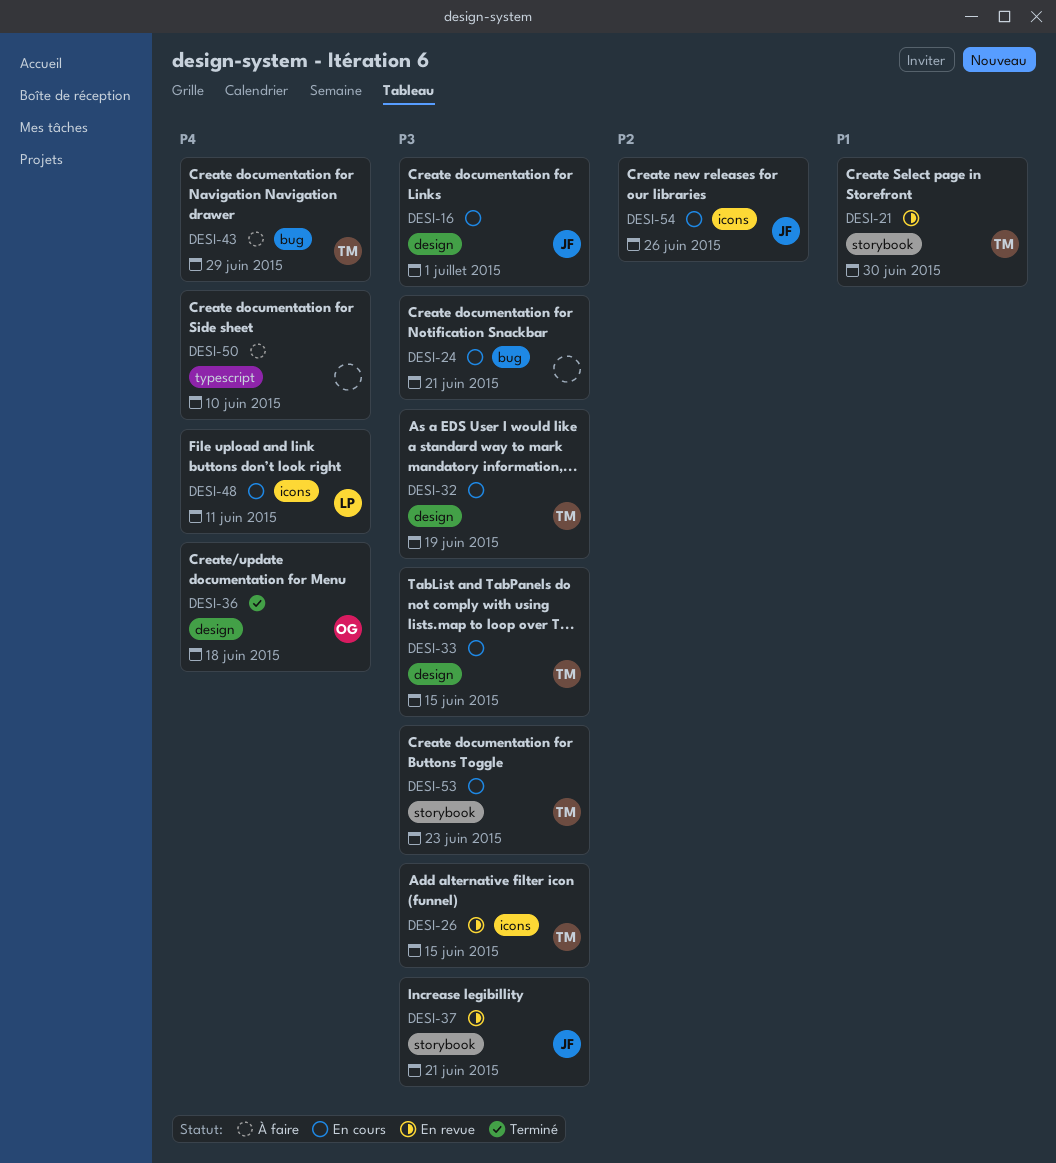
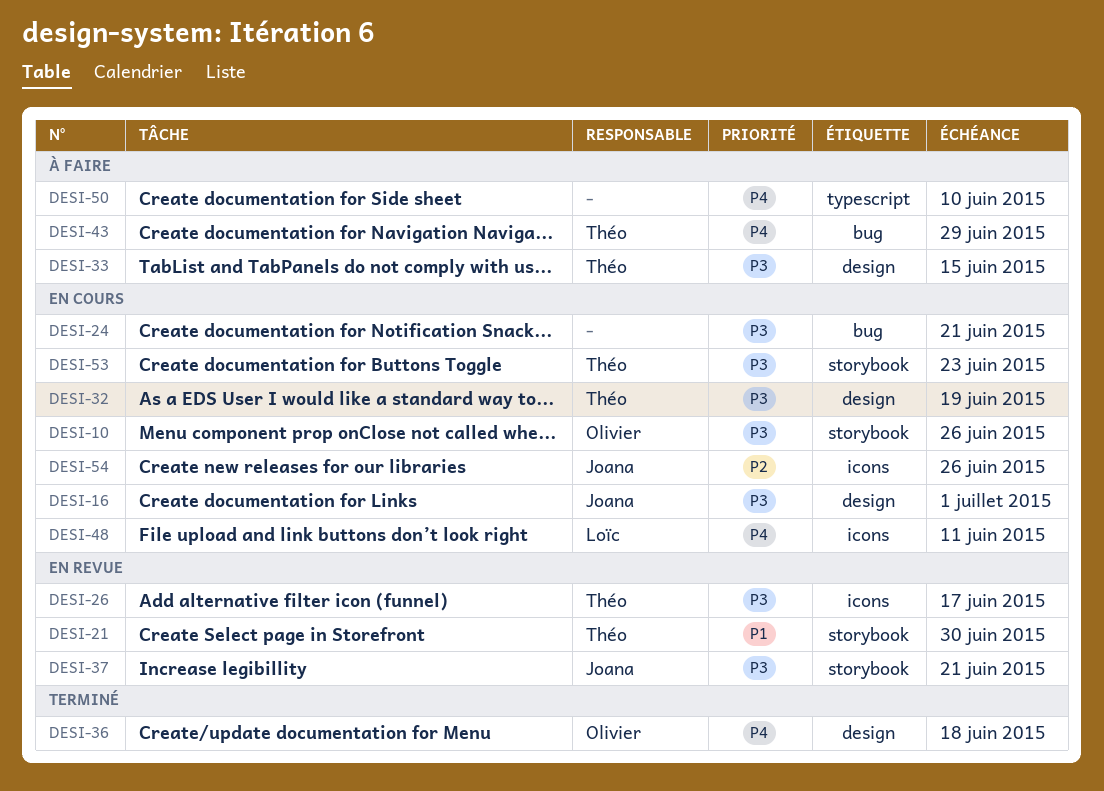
DESI-10: none -> present
DESI-26, due: Jun 15 -> Jun 17
DESI-33, status: En cours -> À faire

